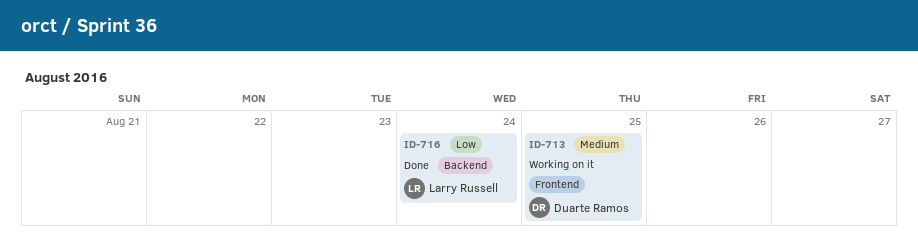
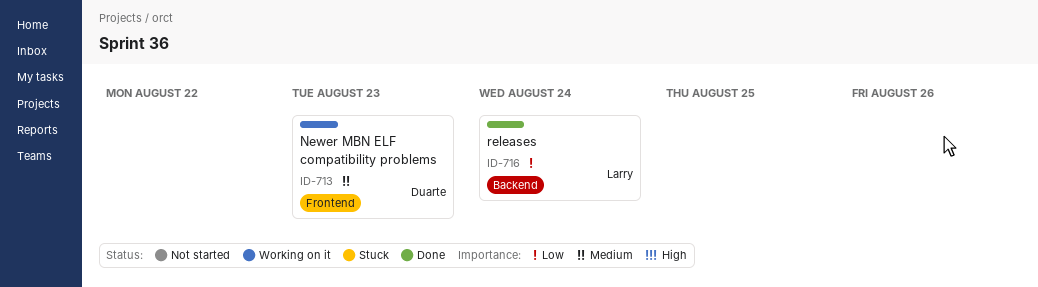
ID-713, due: Aug 25 -> Aug 23

